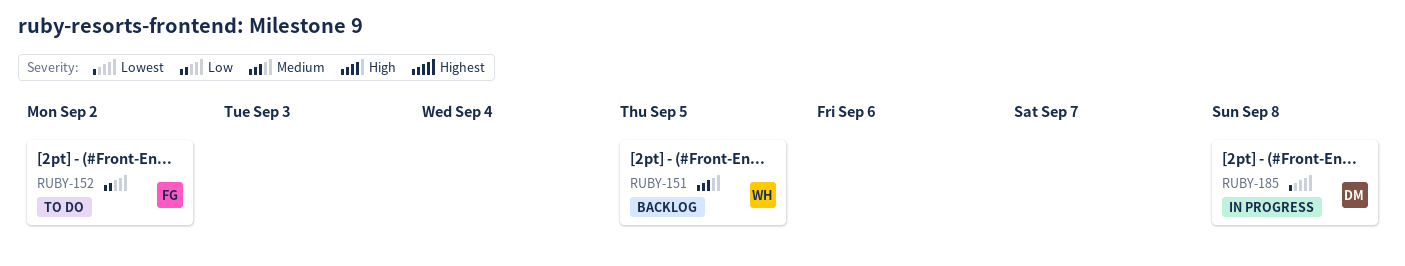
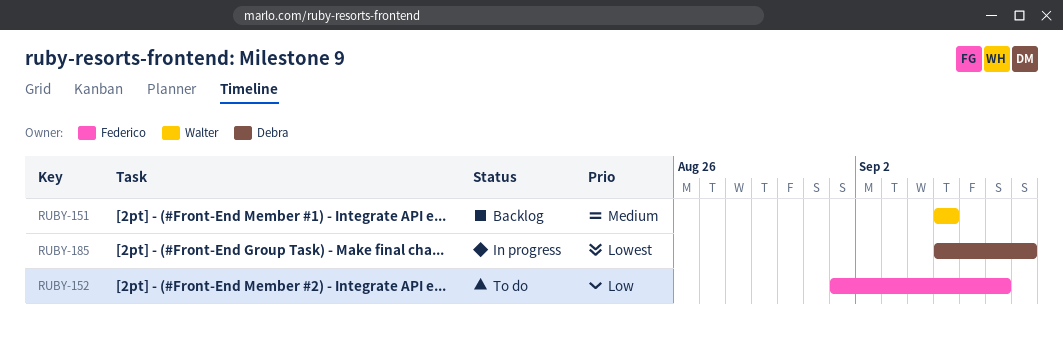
RUBY-152, due: Sep 2 -> Sep 7

